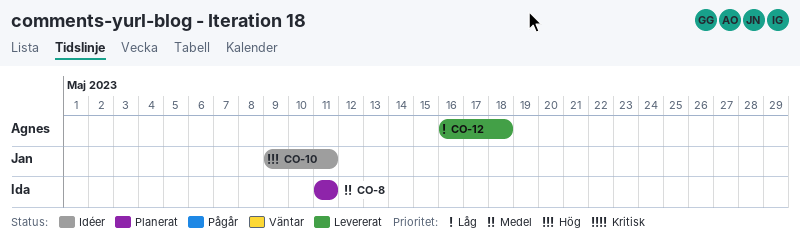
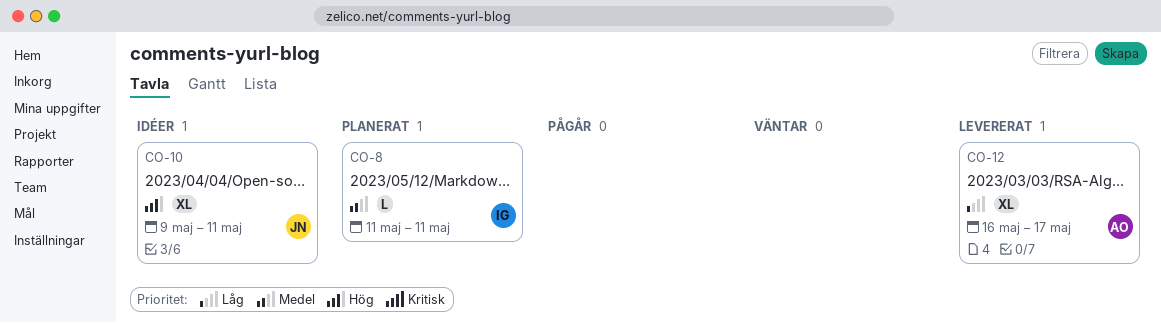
CO-12, due: May 18 -> May 17

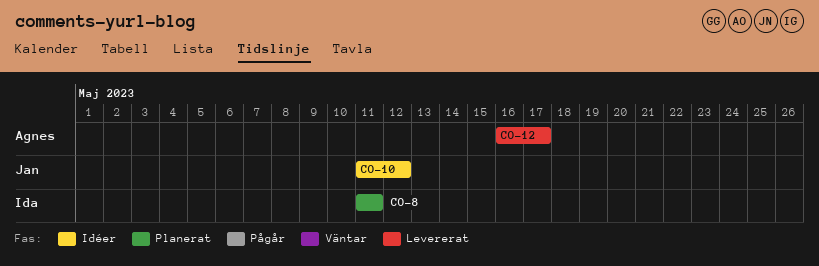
CO-10, start: May 9 -> May 11
CO-10, due: May 11 -> May 12

